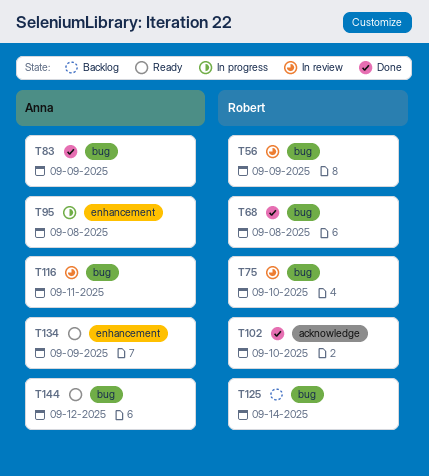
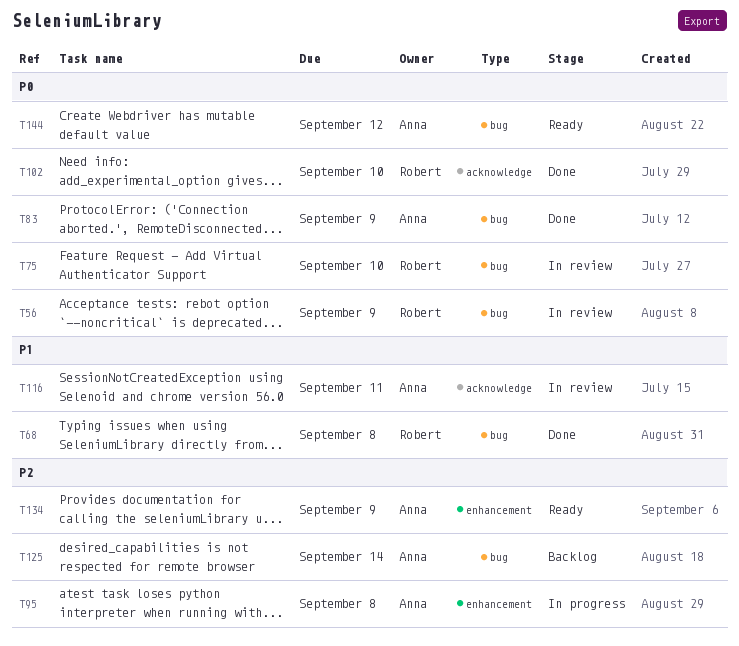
T116, label: bug -> acknowledge
T125, owner: Robert -> Anna

